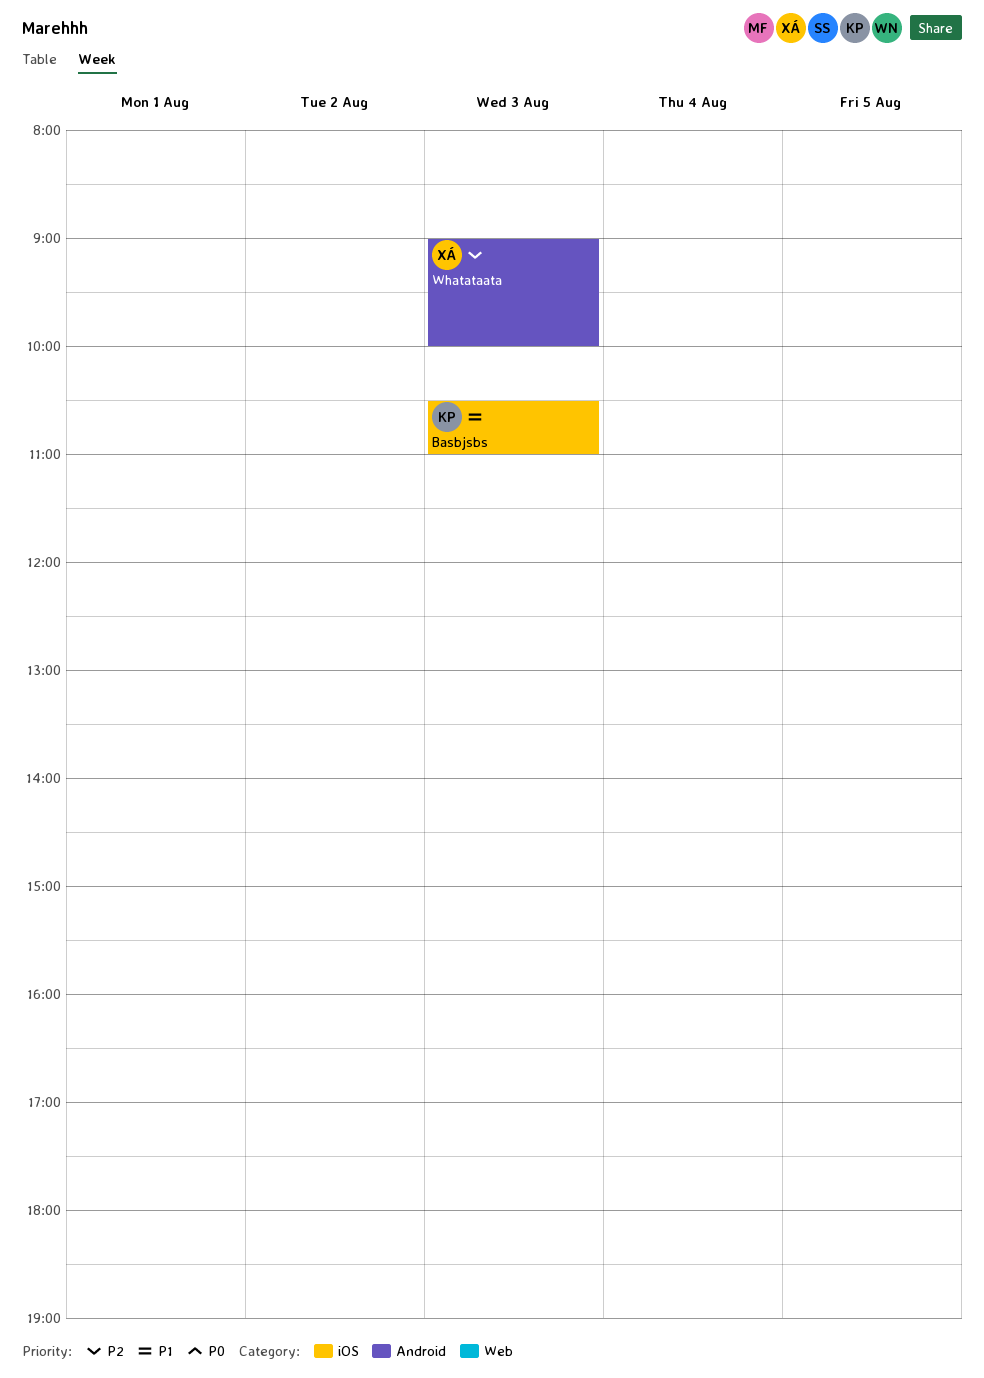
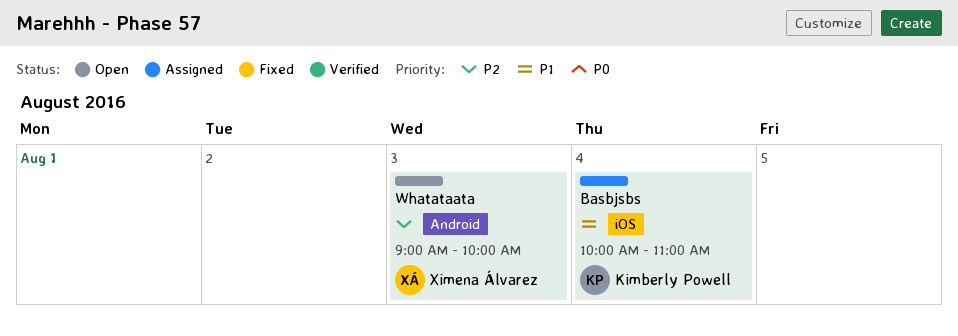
Basbjsbs, day: Aug 3 -> Aug 4
Basbjsbs, begins: 10:30 -> 10:00

